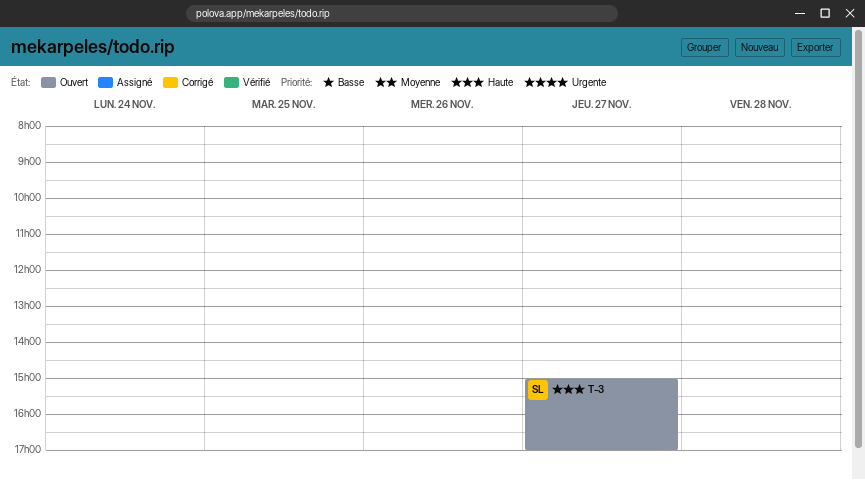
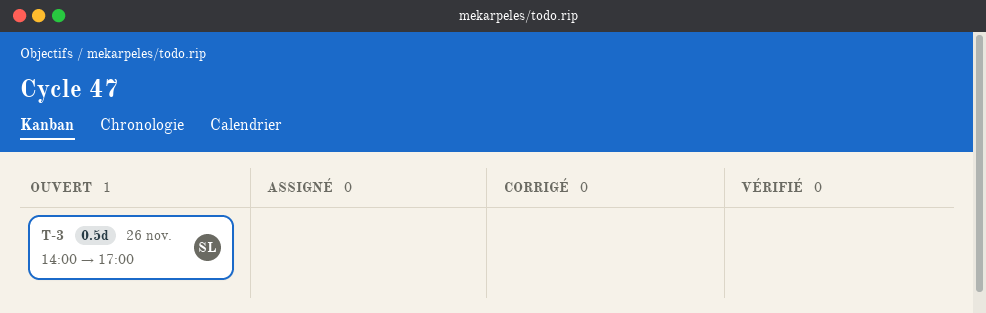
T-3, day: Nov 27 -> Nov 26
T-3, begins: 15:00 -> 14:00

